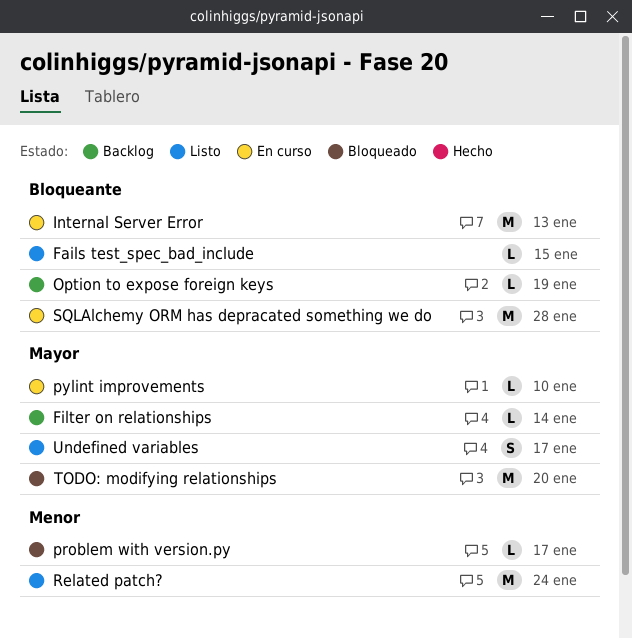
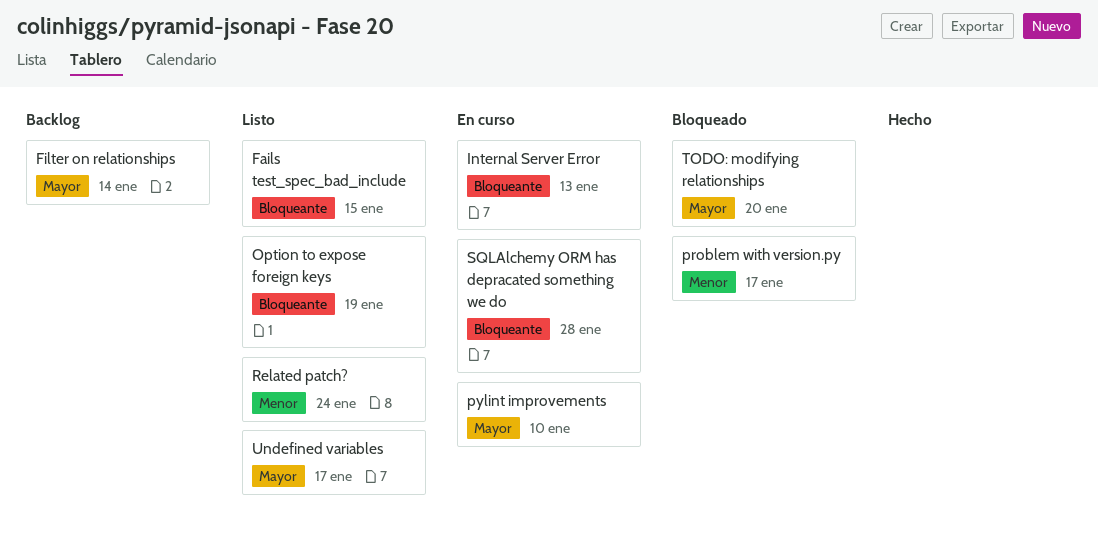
Option to expose foreign keys, status: Backlog -> Listo

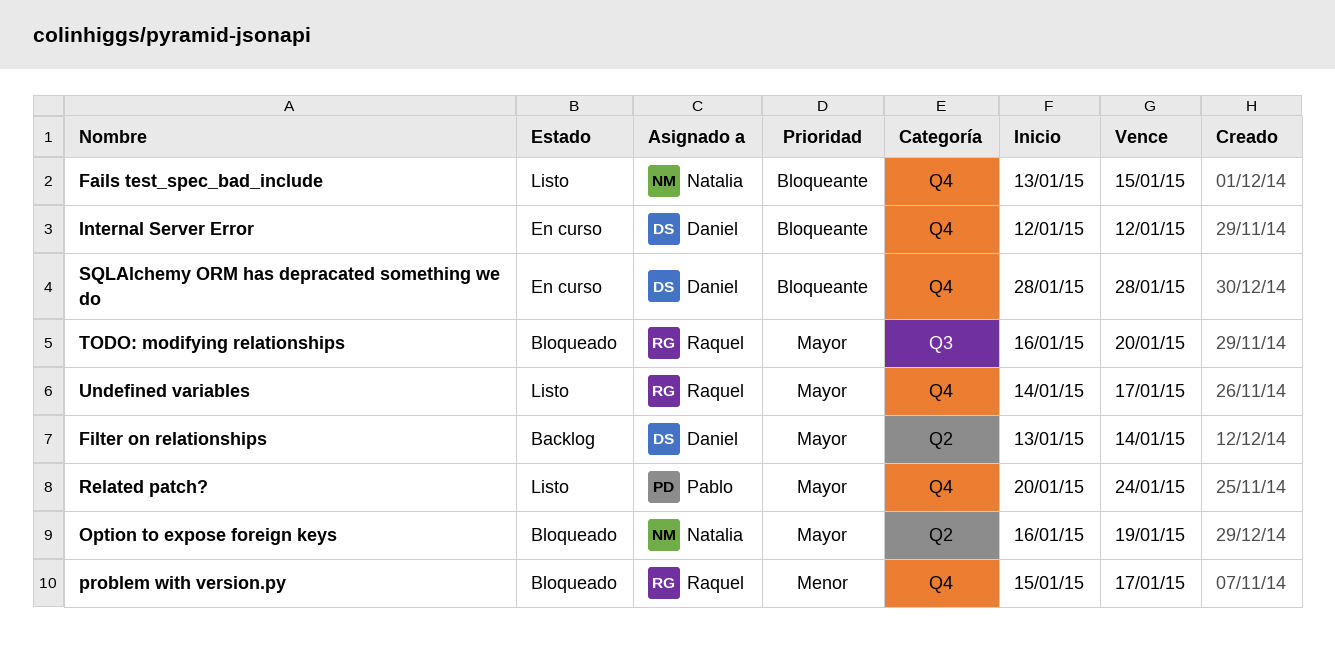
Internal Server Error, due: Jan 13 -> Jan 12
Option to expose foreign keys, status: Listo -> Bloqueado
Option to expose foreign keys, priority: Bloqueante -> Mayor
pylint improvements: present -> none
Related patch?, priority: Menor -> Mayor

